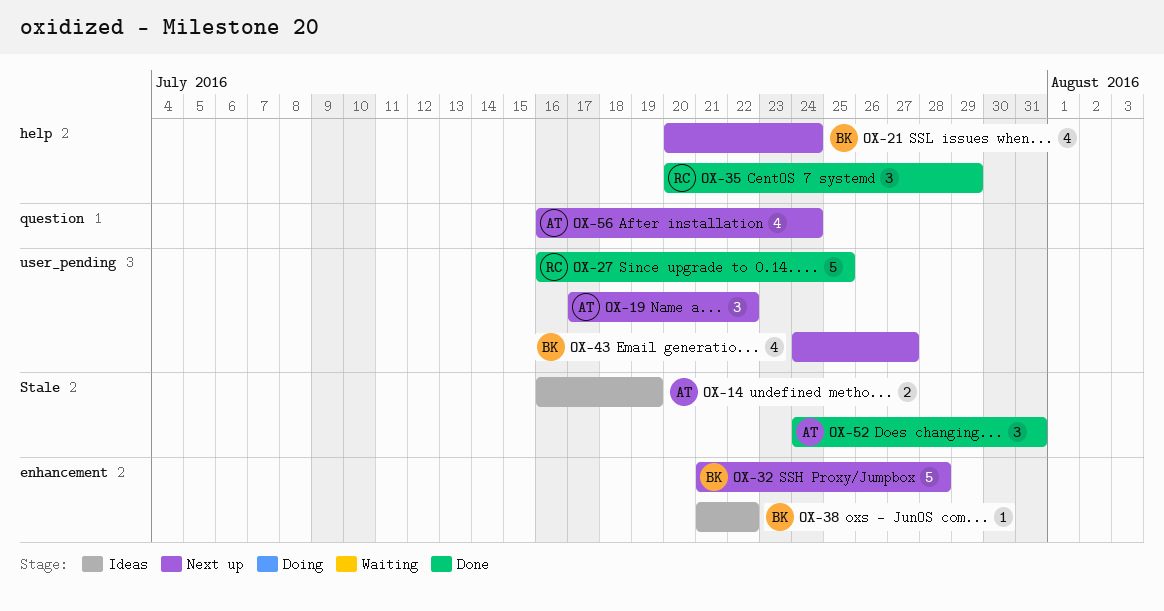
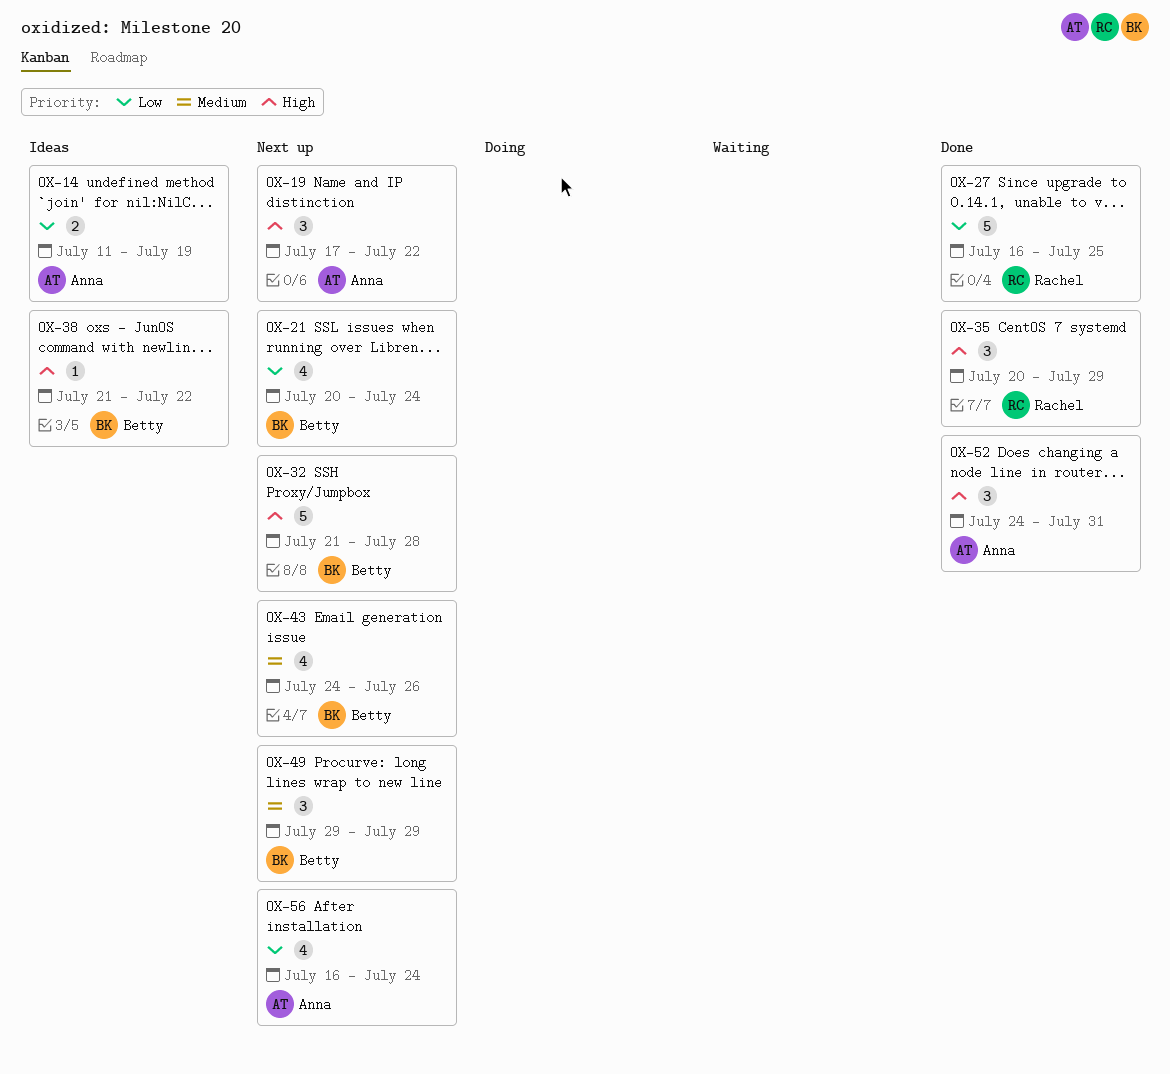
OX-14, start: Jul 16 -> Jul 11
OX-43, due: Jul 27 -> Jul 26
OX-49: none -> present

